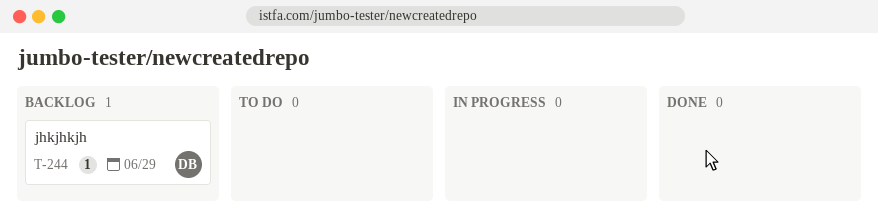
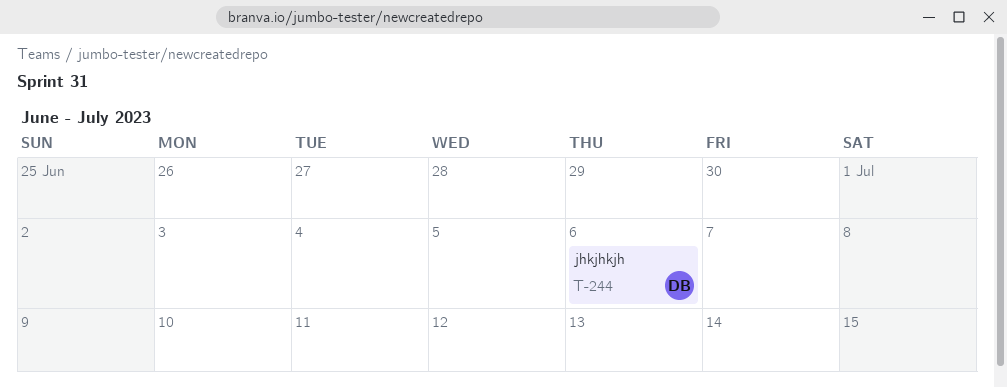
T-244, due: Jun 29 -> Jul 6

